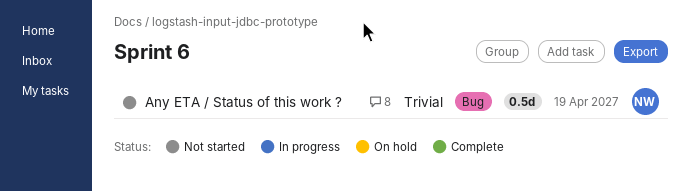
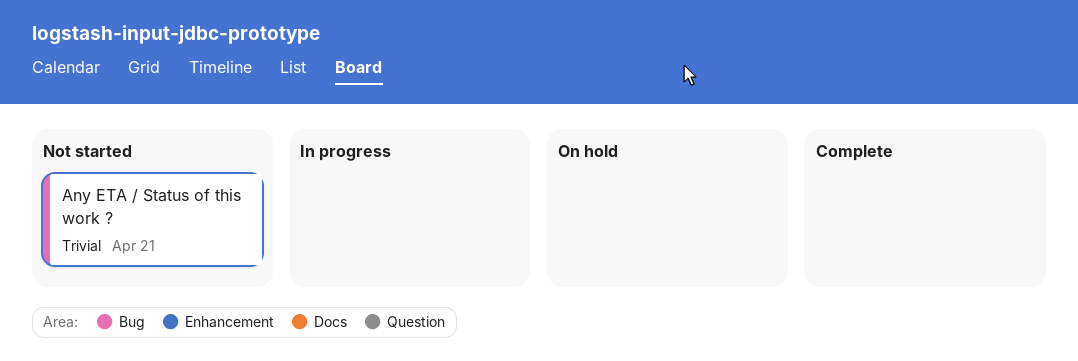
Any ETA / Status of this work ?, due: Apr 19 -> Apr 21

